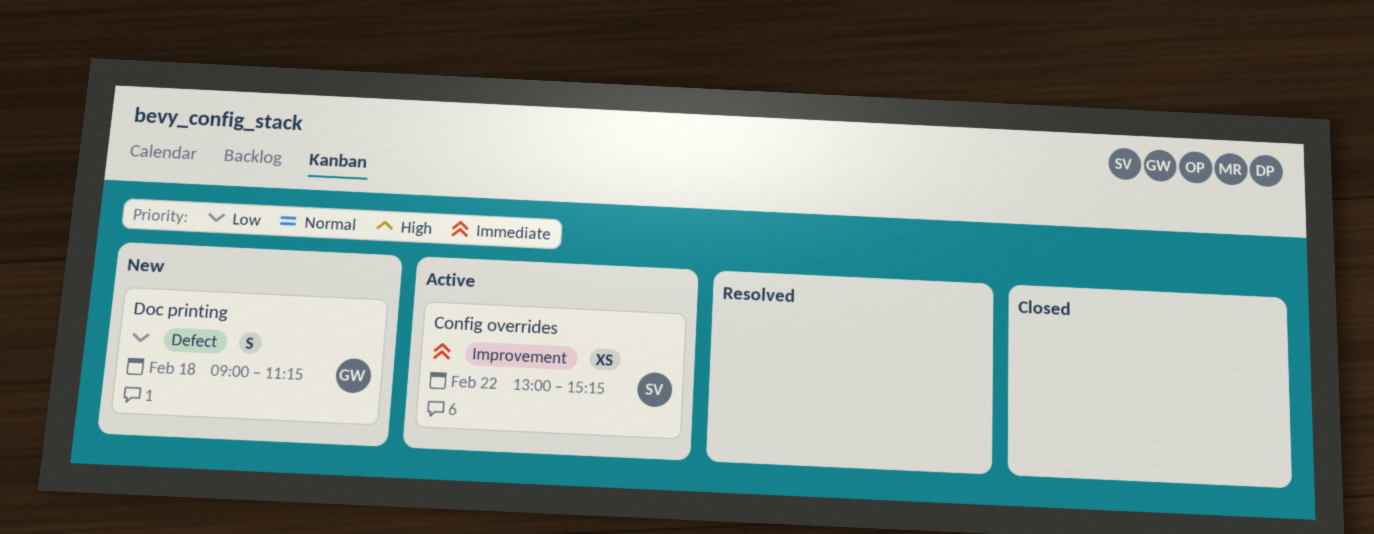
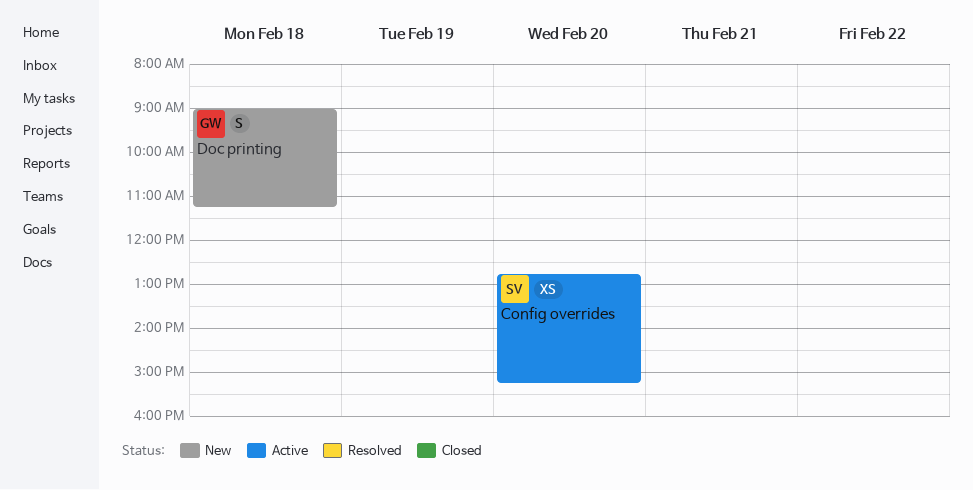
Config overrides, day: Feb 22 -> Feb 20
Config overrides, begins: 13:00 -> 12:45

